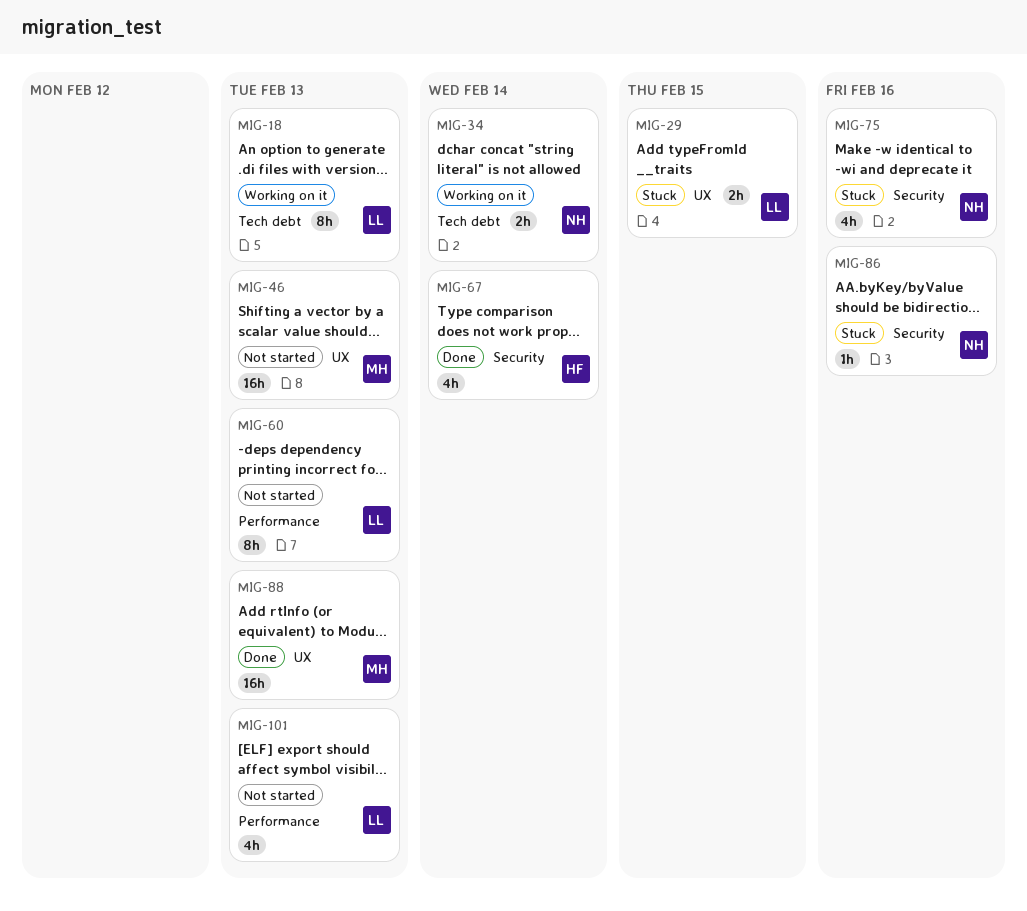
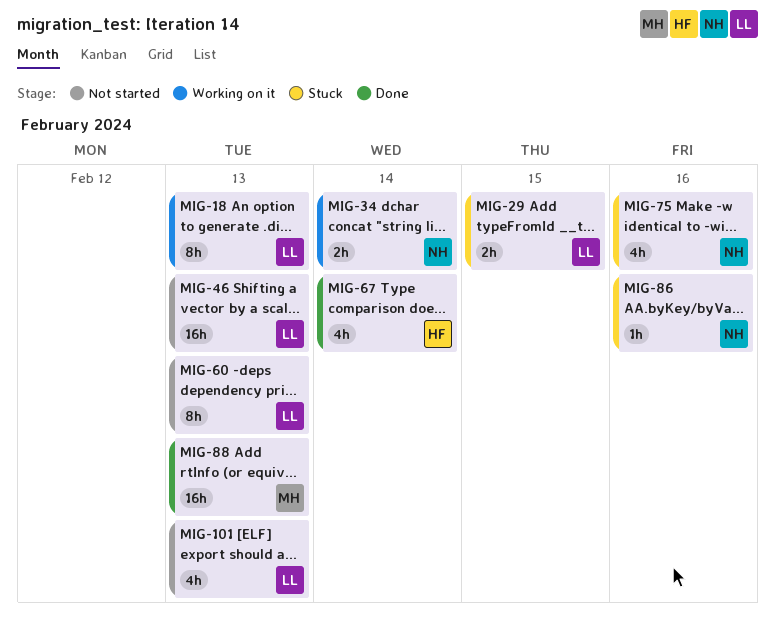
MIG-46, owner: MH -> LL

